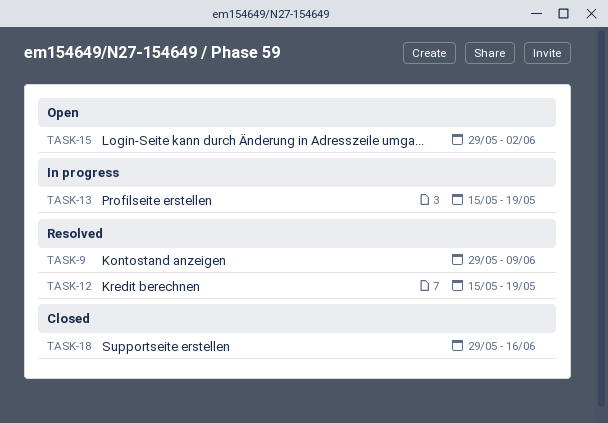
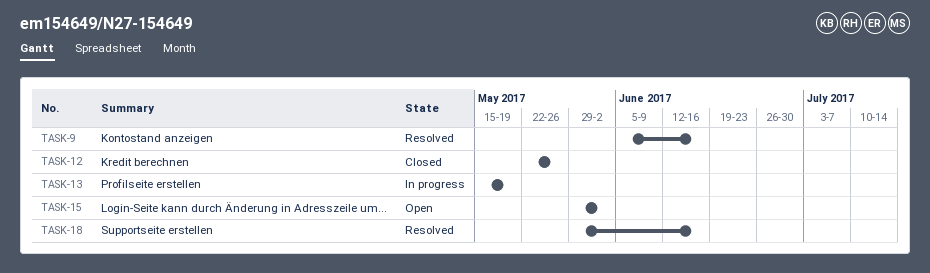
TASK-9, start: May 29 -> Jun 5
TASK-9, due: Jun 9 -> Jun 16
TASK-12, status: Resolved -> Closed
TASK-12, start: May 15 -> May 22
TASK-12, due: May 19 -> May 26
TASK-18, status: Closed -> Resolved

